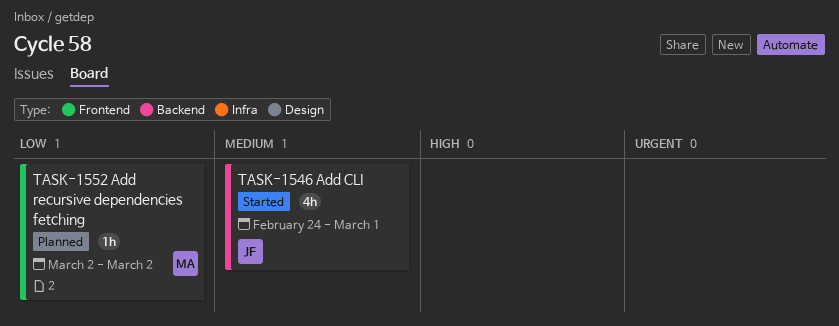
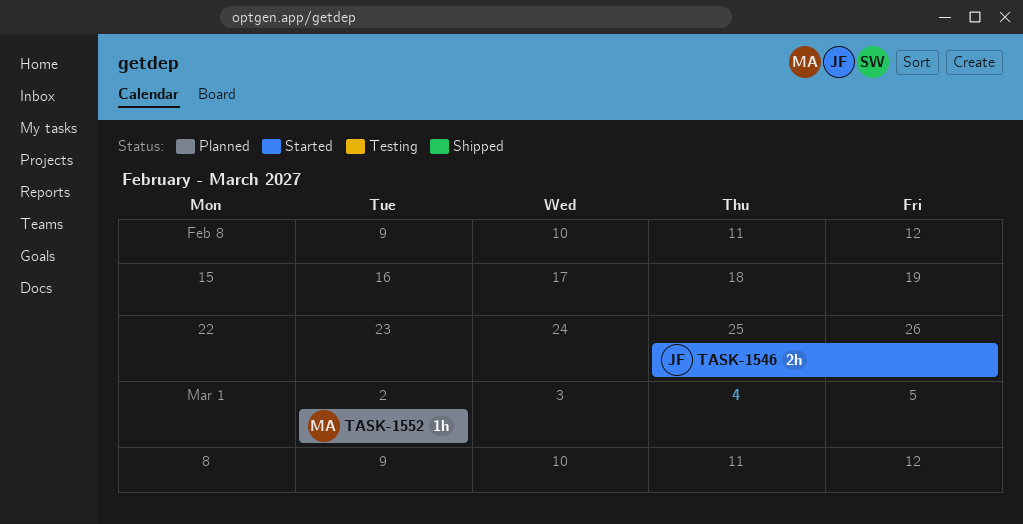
TASK-1546, estimate: 4h -> 2h
TASK-1546, start: Feb 24 -> Feb 25
TASK-1546, due: Mar 1 -> Feb 26

